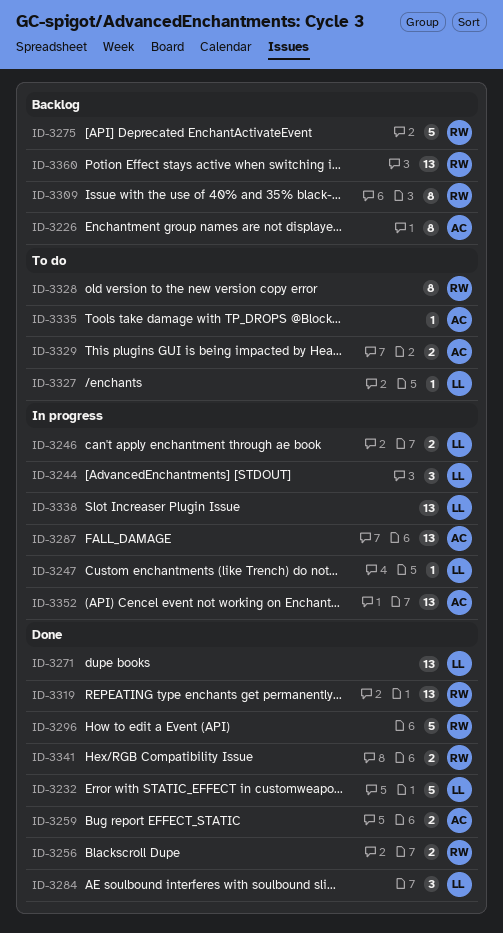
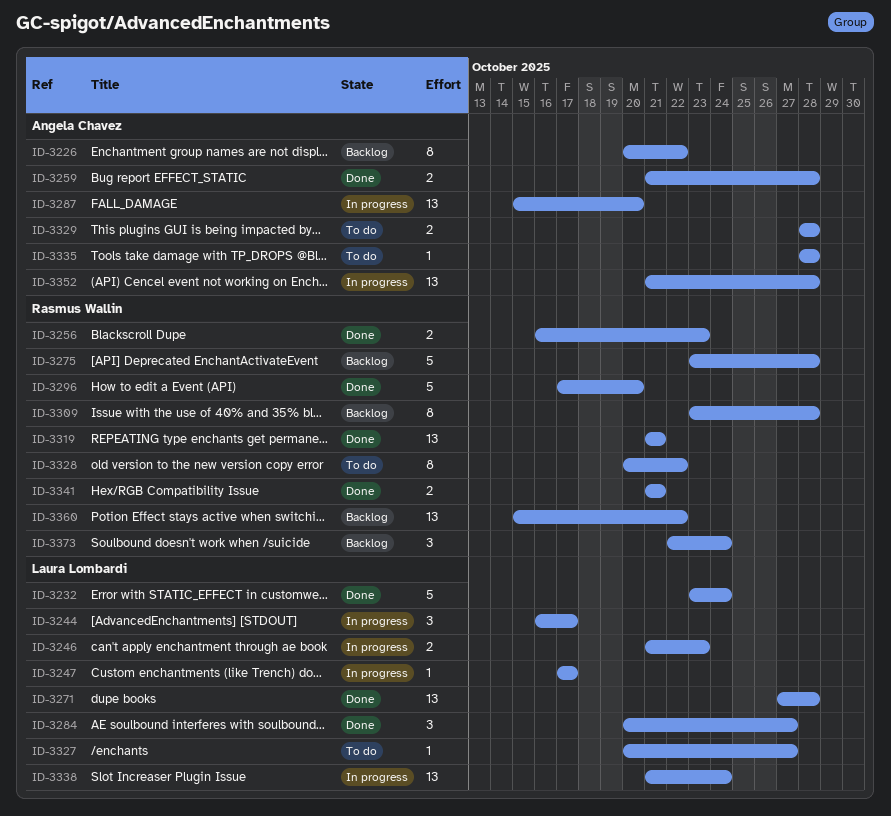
ID-3373: none -> present

